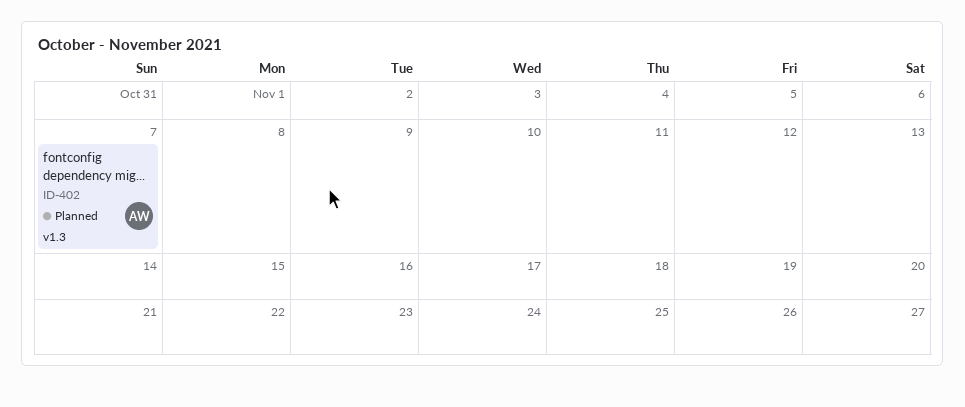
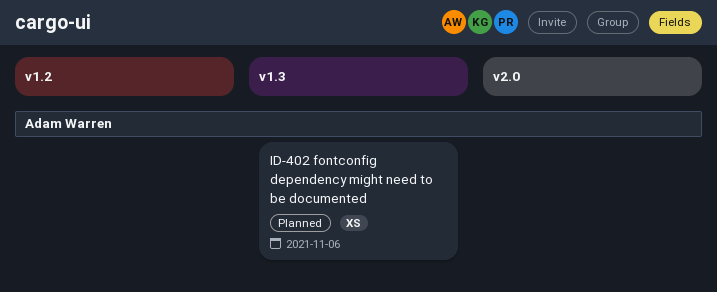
ID-402, due: Nov 7 -> Nov 6

